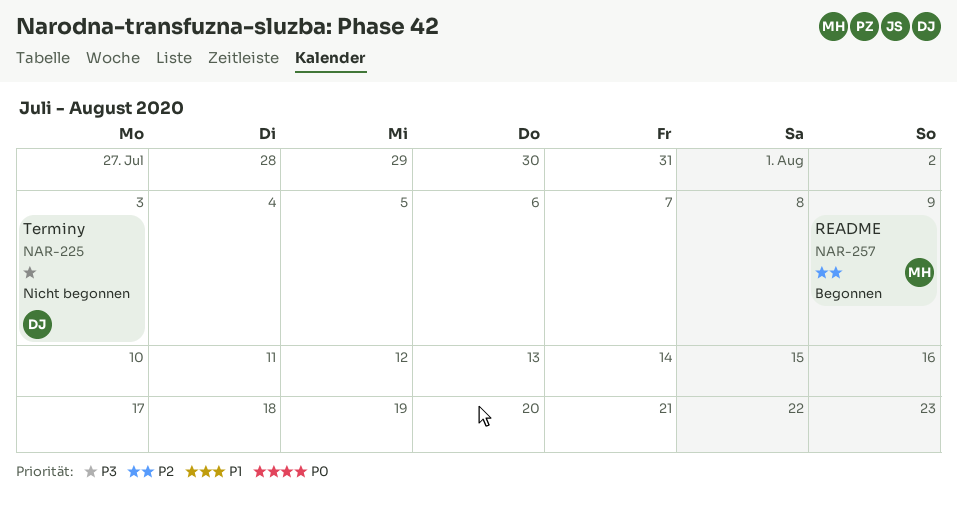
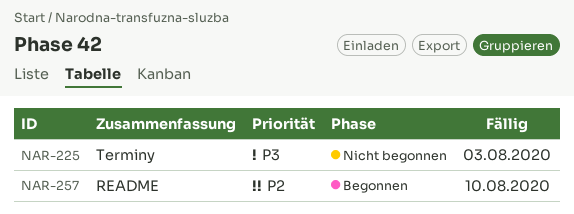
NAR-257, due: Aug 9 -> Aug 10

